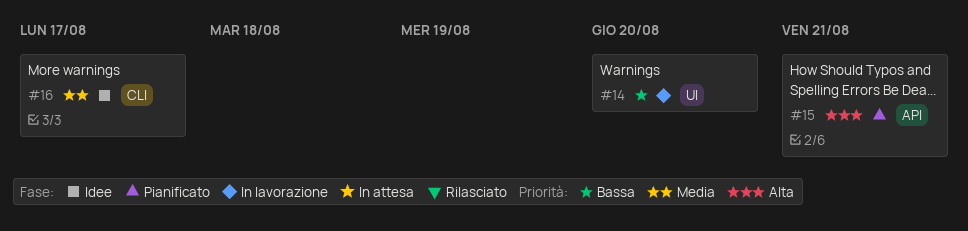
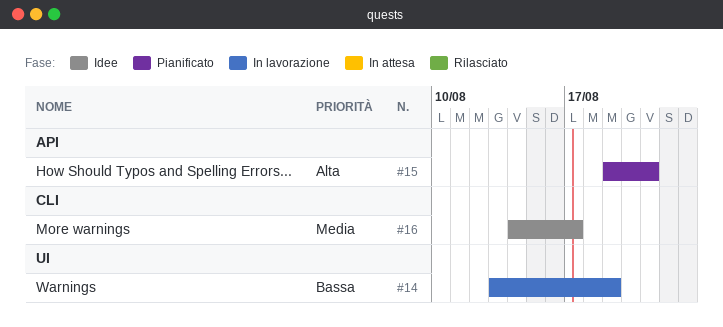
#14, due: Aug 20 -> Aug 19

